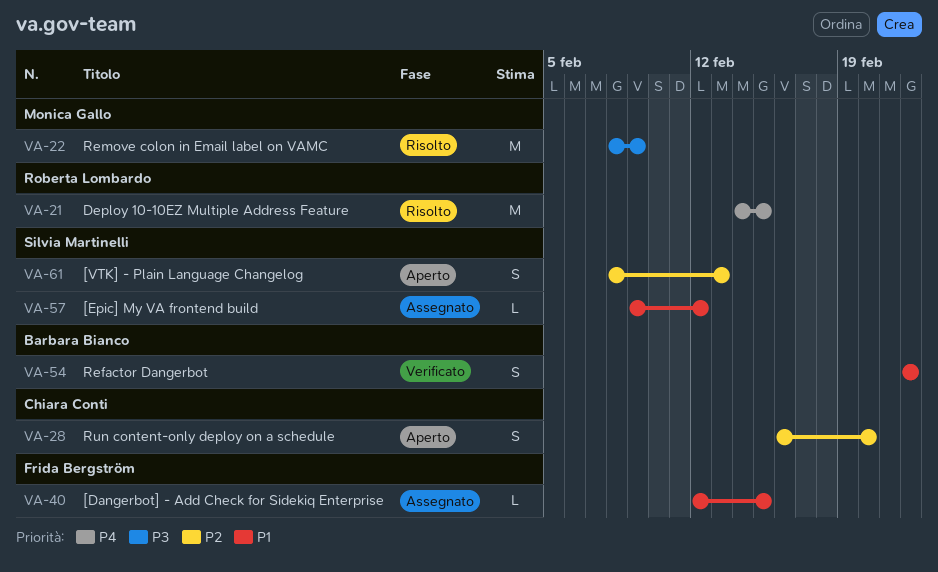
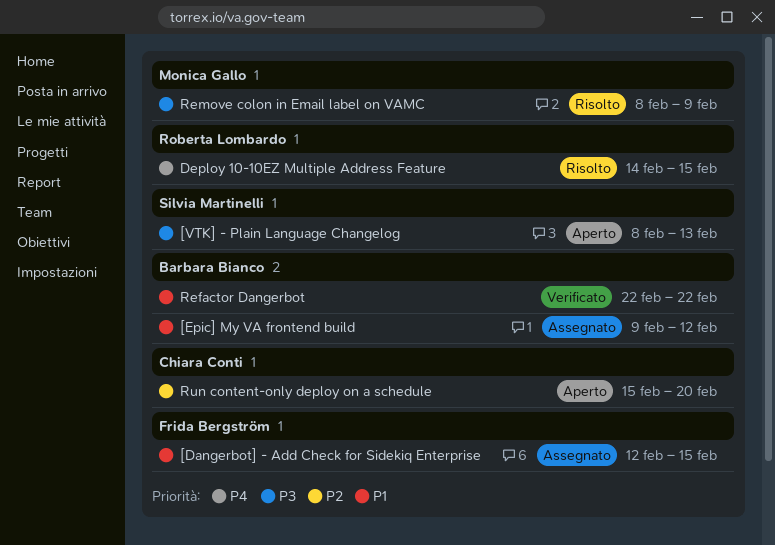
[Epic] My VA frontend build, owner: Silvia Martinelli -> Barbara Bianco
[VTK] - Plain Language Changelog, priority: P2 -> P3
Run content-only deploy on a schedule, start: Feb 16 -> Feb 15

